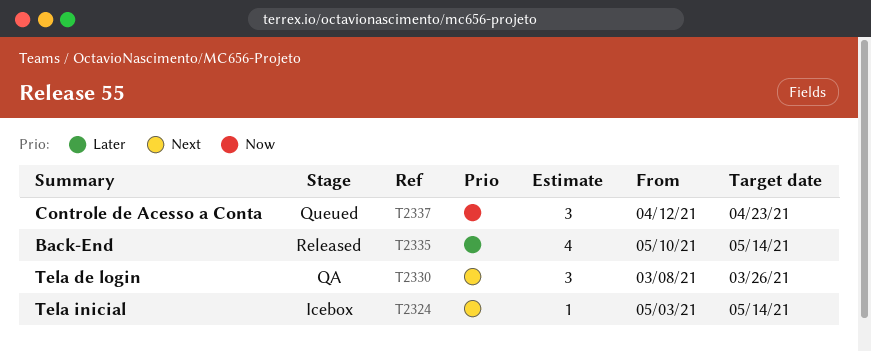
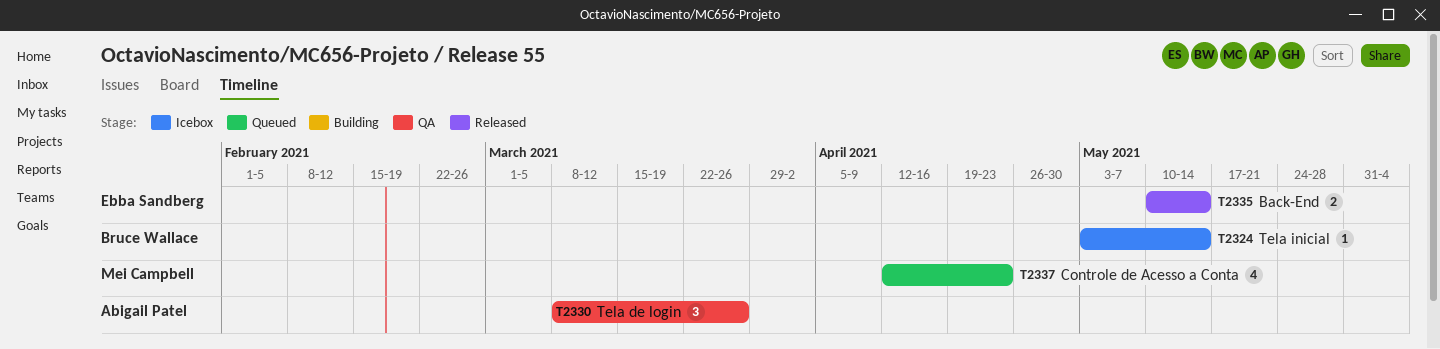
T2335, estimate: 4 -> 2
T2337, estimate: 3 -> 4

